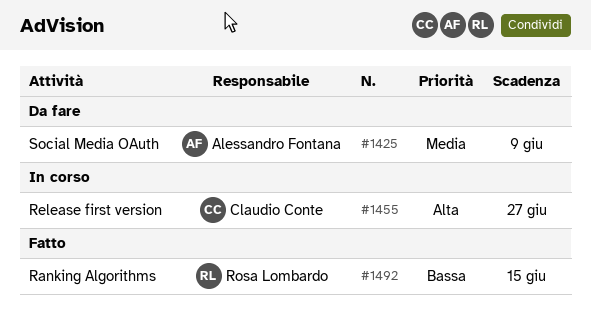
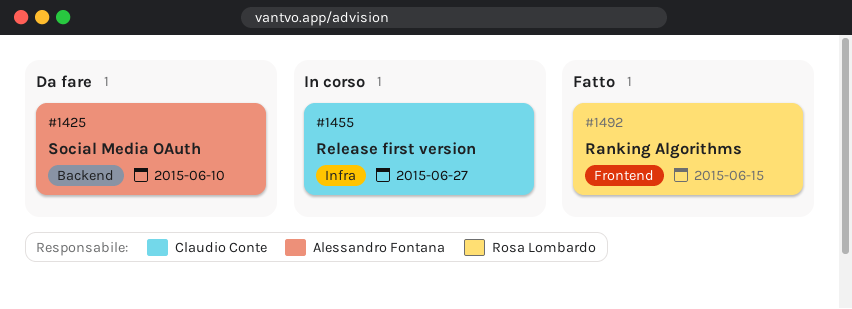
#1425, due: Jun 9 -> Jun 10

